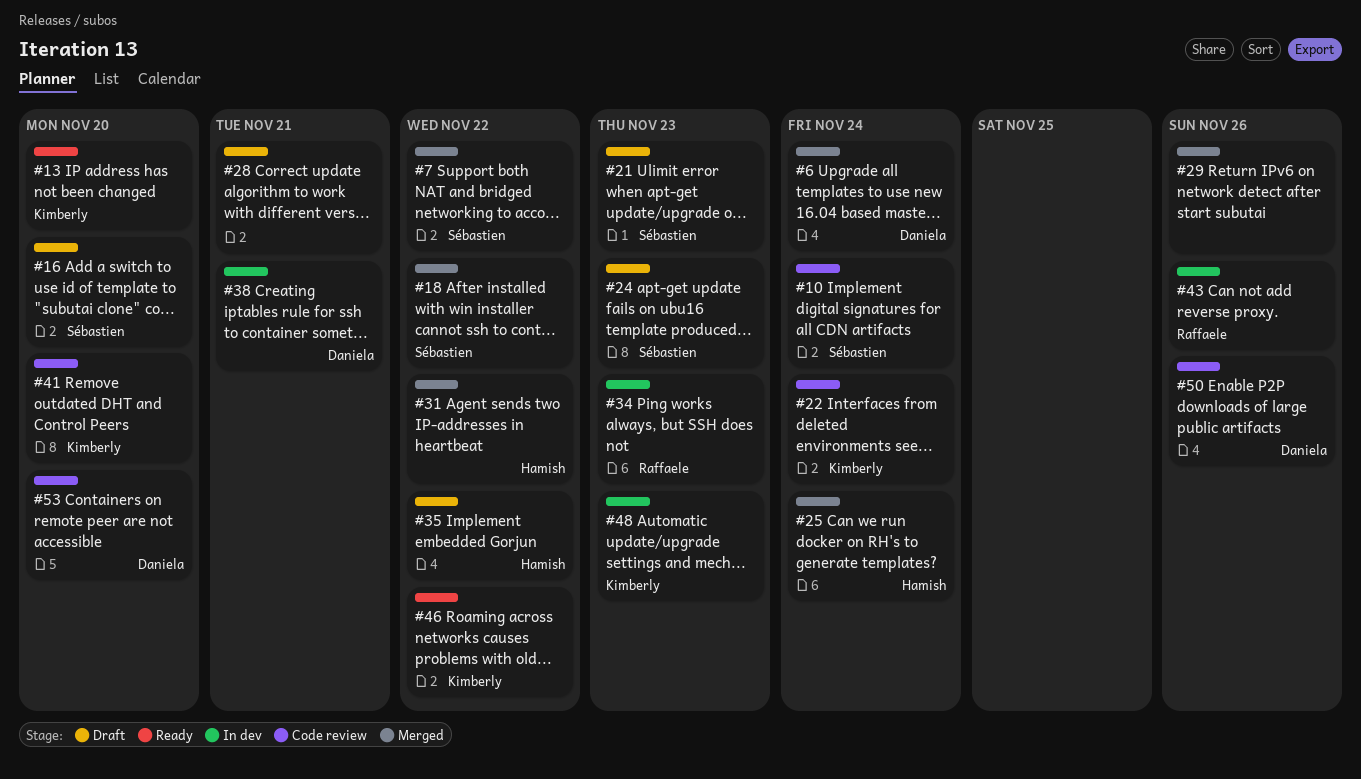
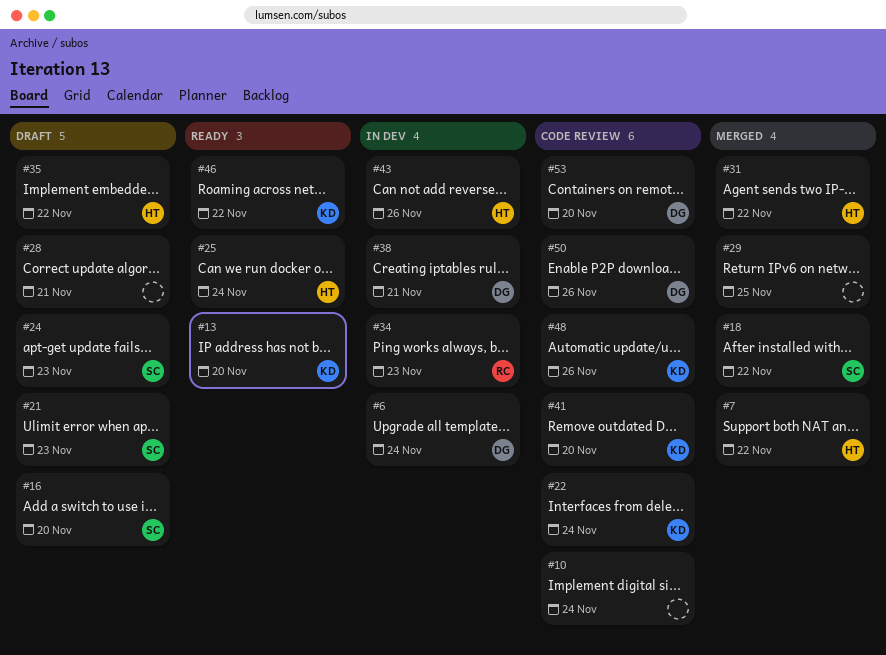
#6, status: Merged -> In dev
#7, owner: Sébastien -> Hamish
#10, owner: Sébastien -> none
#25, status: Merged -> Ready
#29, due: Nov 26 -> Nov 25
#43, owner: Raffaele -> Hamish
#48, status: In dev -> Code review
#48, due: Nov 23 -> Nov 26

